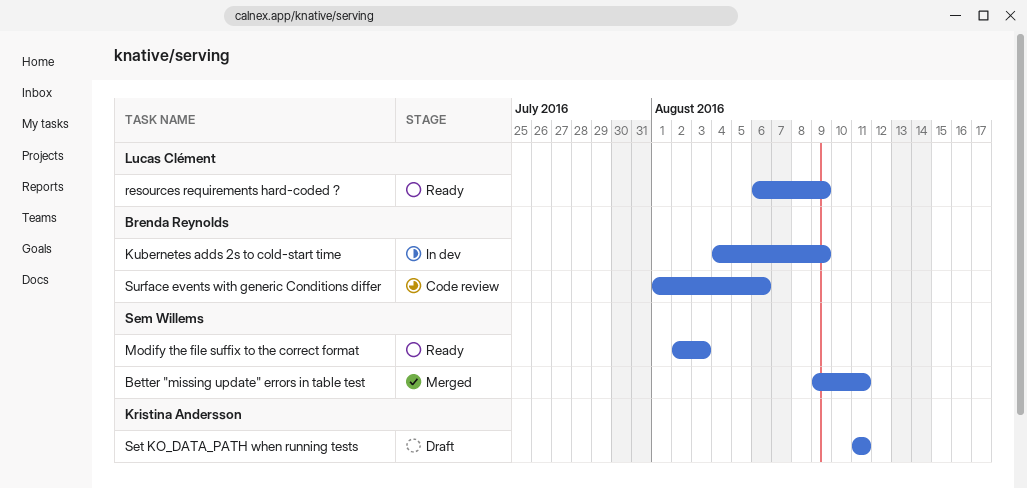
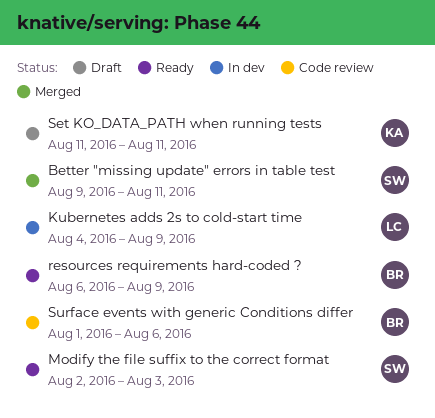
Kubernetes adds 2s to cold-start time, owner: Brenda Reynolds -> Lucas Clément
resources requirements hard-coded ?, owner: Lucas Clément -> Brenda Reynolds

